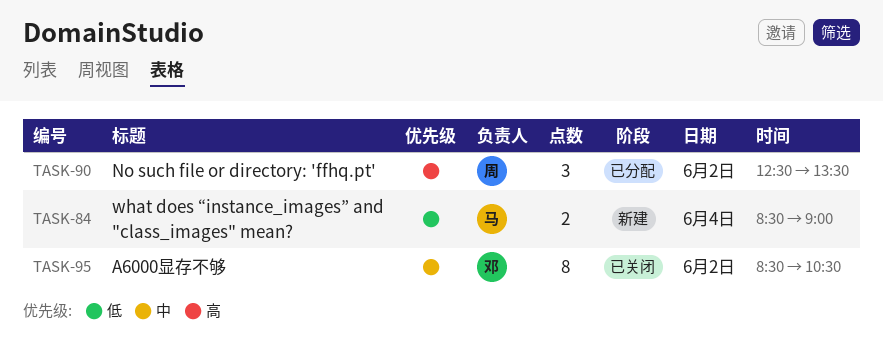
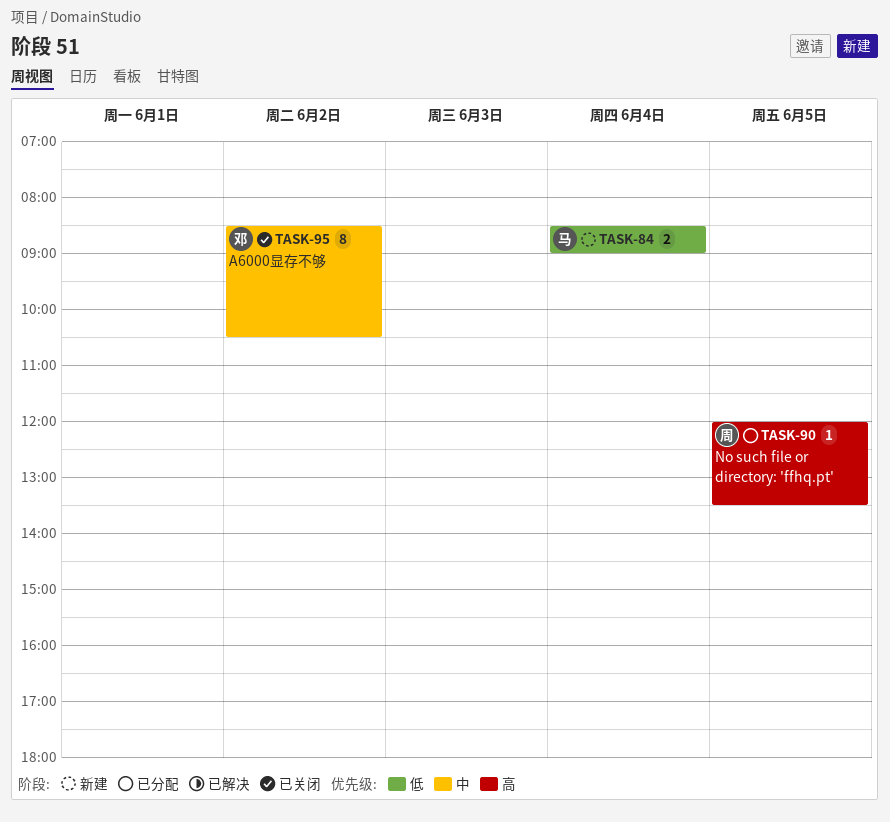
TASK-90, estimate: 3 -> 1
TASK-90, day: Jun 2 -> Jun 5
TASK-90, begins: 12:30 -> 12:00

